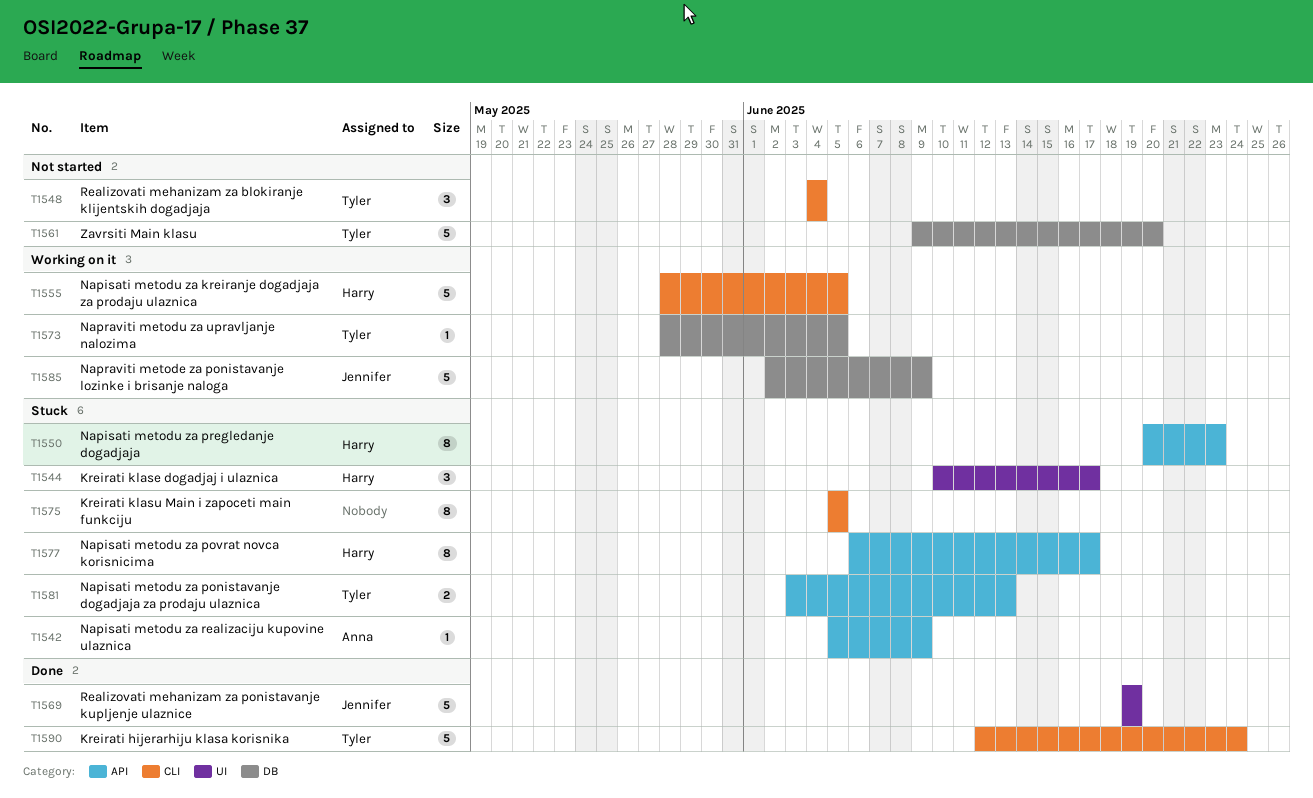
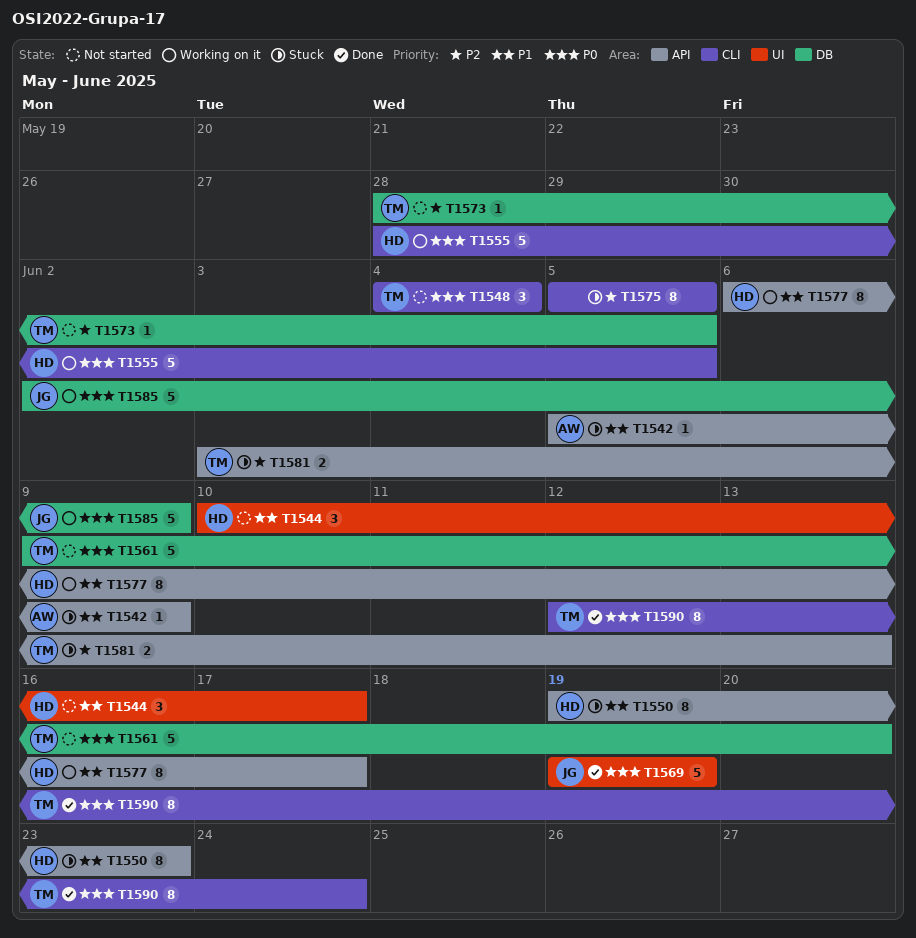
T1544, status: Stuck -> Not started
T1550, start: Jun 20 -> Jun 19
T1573, status: Working on it -> Not started
T1577, status: Stuck -> Working on it
T1590, estimate: 5 -> 8

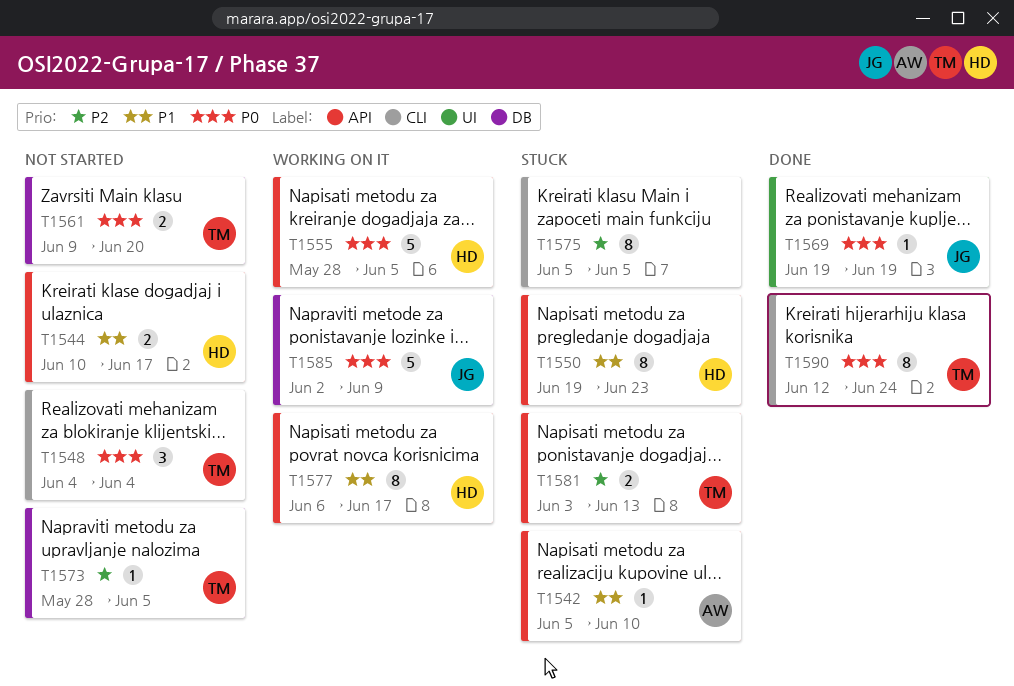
T1542, due: Jun 9 -> Jun 10
T1544, label: UI -> API
T1544, estimate: 3 -> 2
T1555, label: CLI -> API
T1561, estimate: 5 -> 2
T1569, estimate: 5 -> 1

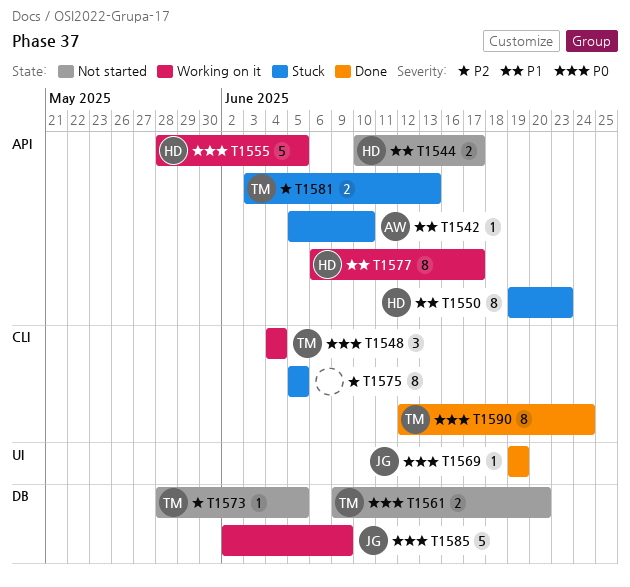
T1548, status: Not started -> Working on it

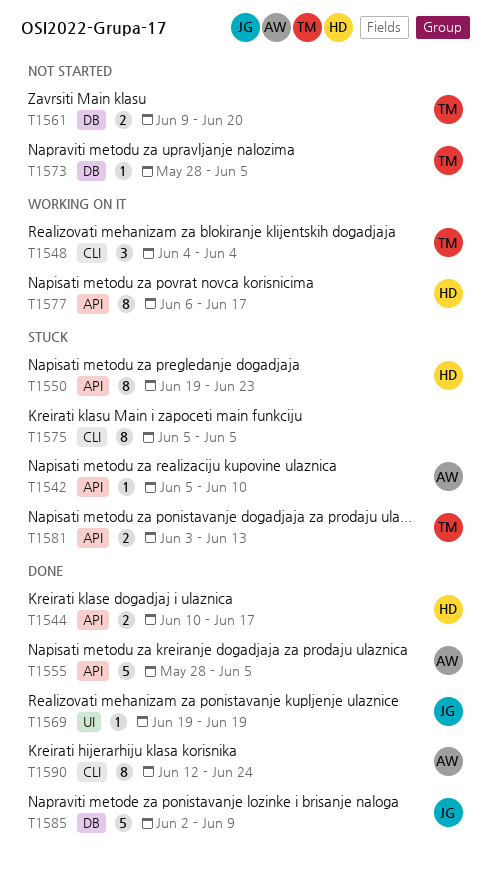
T1544, status: Not started -> Done
T1555, status: Working on it -> Done
T1555, owner: HD -> AW
T1585, status: Working on it -> Done
T1590, owner: TM -> AW

